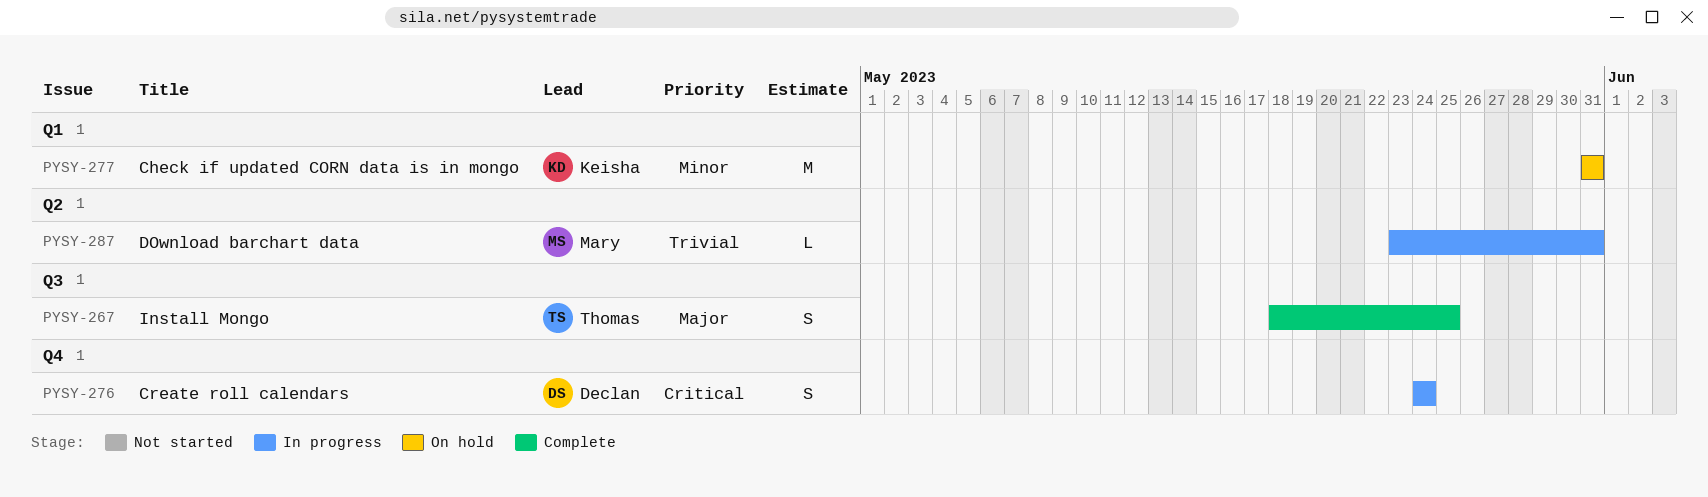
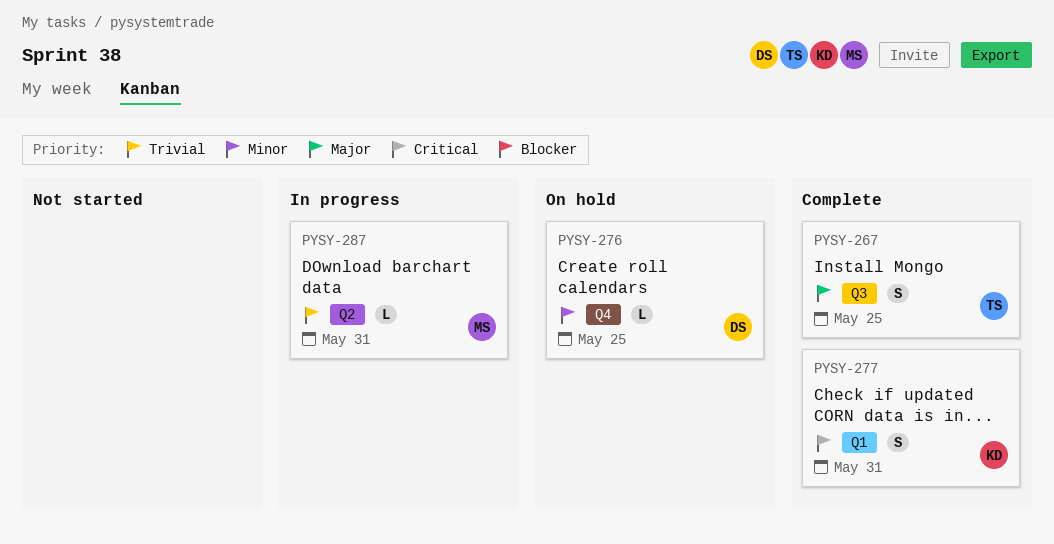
PYSY-276, status: In progress -> On hold
PYSY-276, priority: Critical -> Minor
PYSY-276, estimate: S -> L
PYSY-276, due: May 24 -> May 25
PYSY-277, status: On hold -> Complete
PYSY-277, priority: Minor -> Critical
PYSY-277, estimate: M -> S

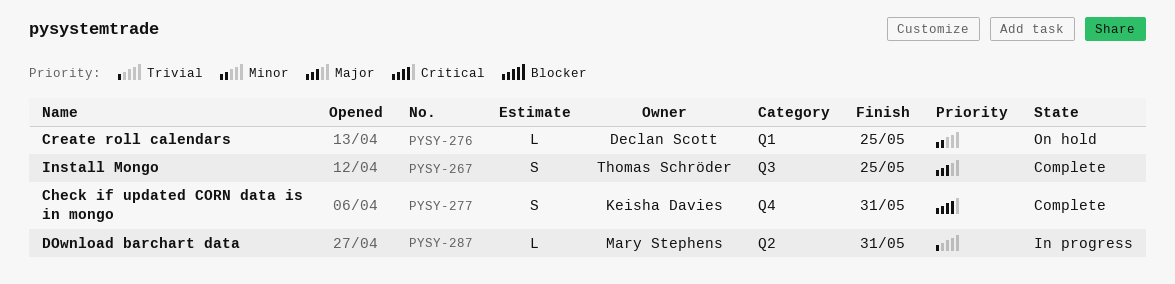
PYSY-276, label: Q4 -> Q1
PYSY-277, label: Q1 -> Q4

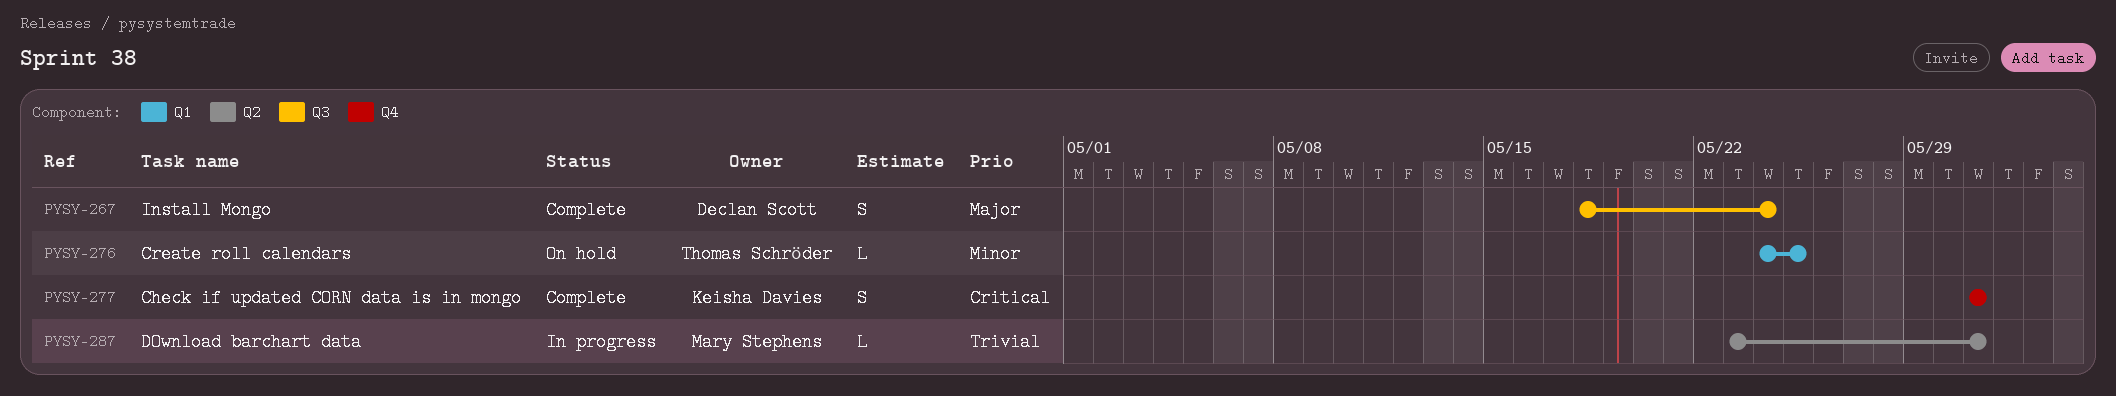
PYSY-267, owner: Thomas Schröder -> Declan Scott
PYSY-267, due: May 25 -> May 24
PYSY-276, owner: Declan Scott -> Thomas Schröder

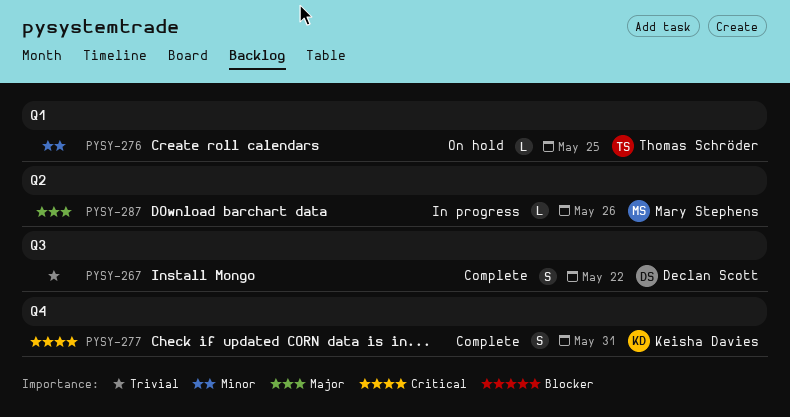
PYSY-267, priority: Major -> Trivial
PYSY-267, due: May 24 -> May 22
PYSY-287, priority: Trivial -> Major
PYSY-287, due: May 31 -> May 26

